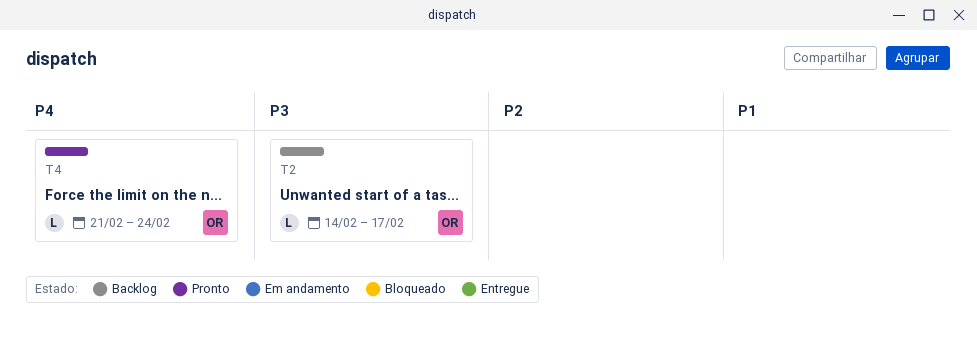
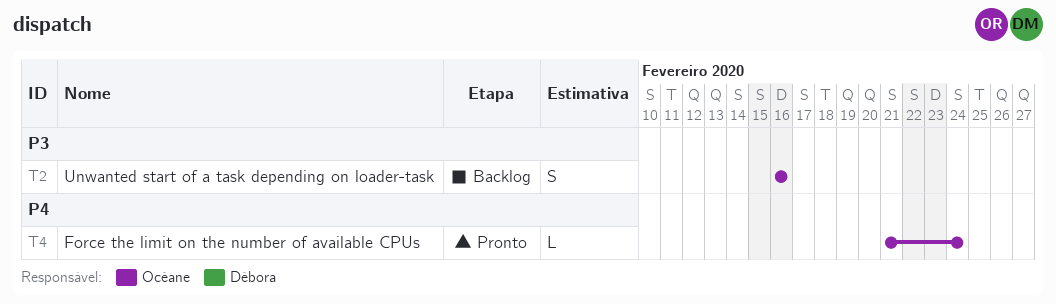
T2, estimate: L -> S
T2, start: Feb 14 -> Feb 16
T2, due: Feb 17 -> Feb 16

